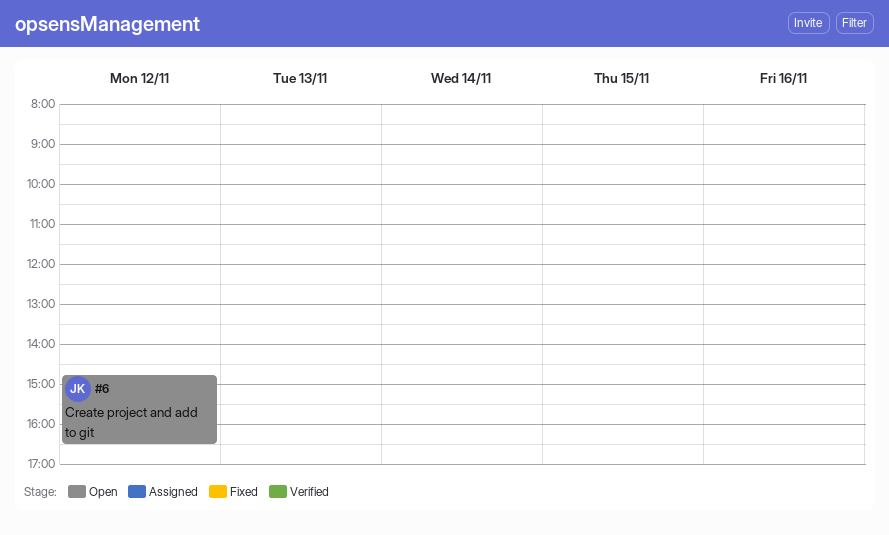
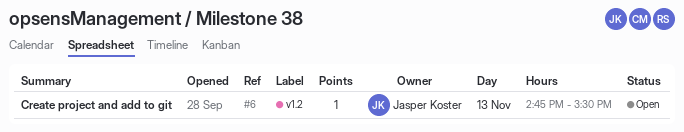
#6, day: Nov 12 -> Nov 13
#6, ends: 16:30 -> 15:30

